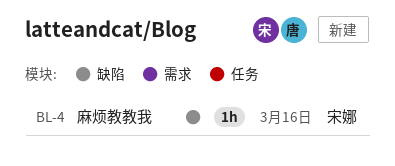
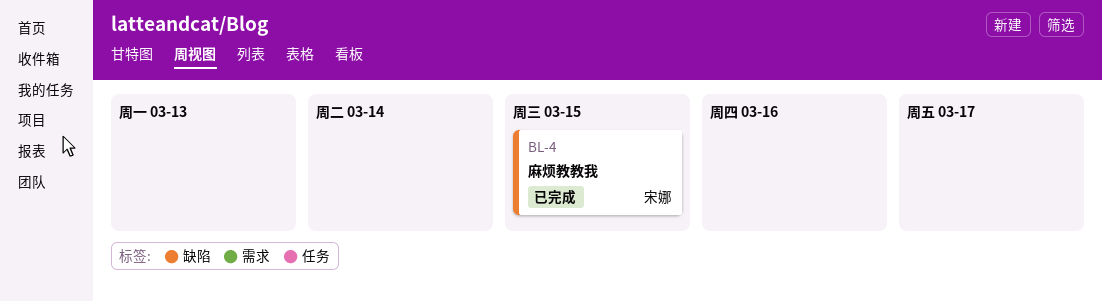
BL-4, due: Mar 16 -> Mar 15

